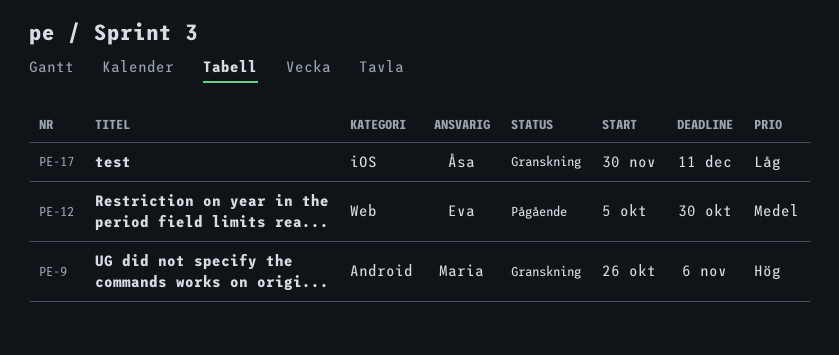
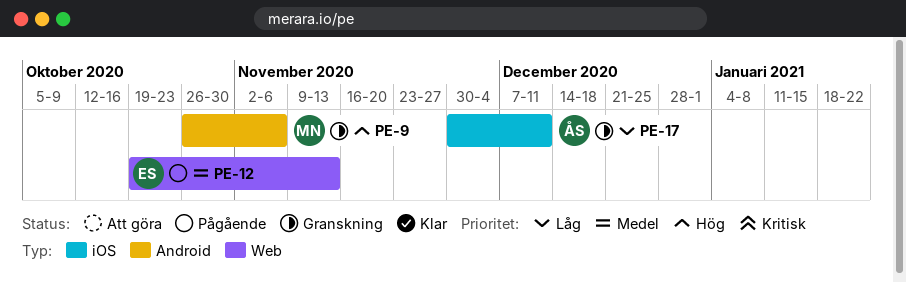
PE-12, start: Oct 5 -> Oct 19
PE-12, due: Oct 30 -> Nov 13

